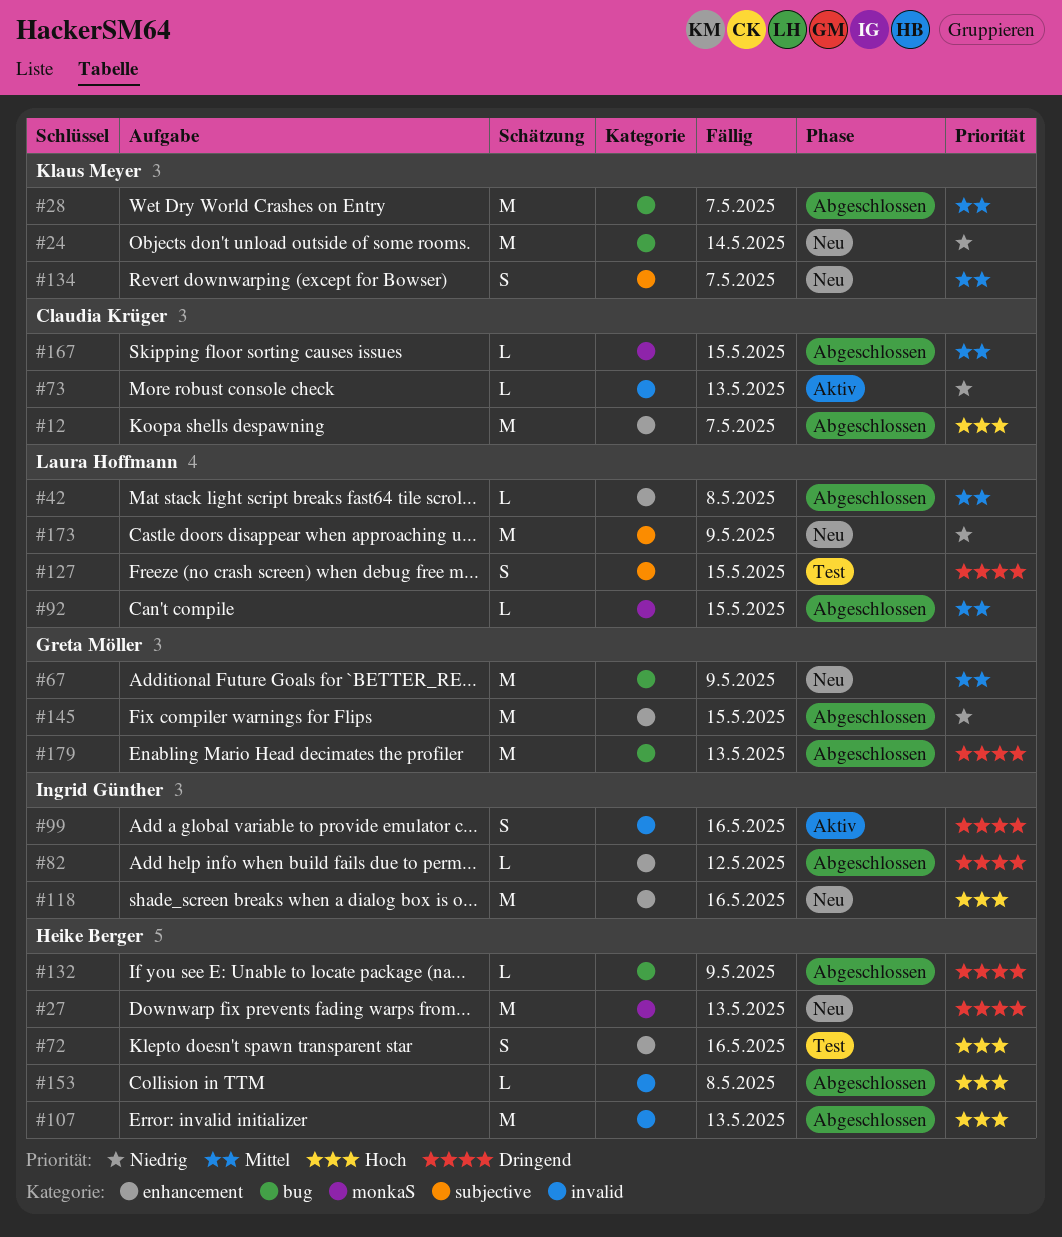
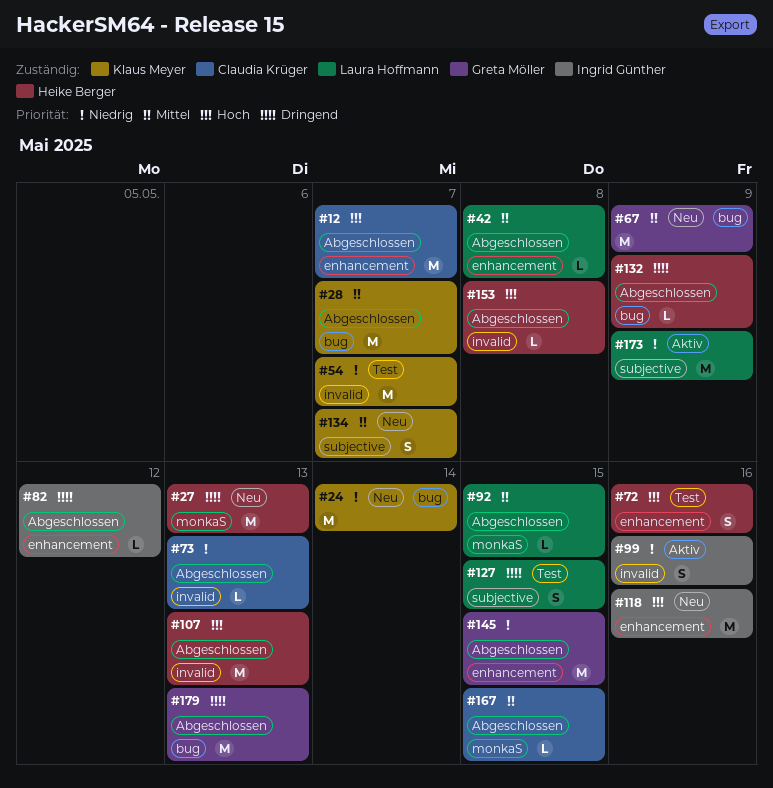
#54: none -> present
#73, status: Aktiv -> Abgeschlossen
#99, priority: Dringend -> Niedrig
#173, status: Neu -> Aktiv

